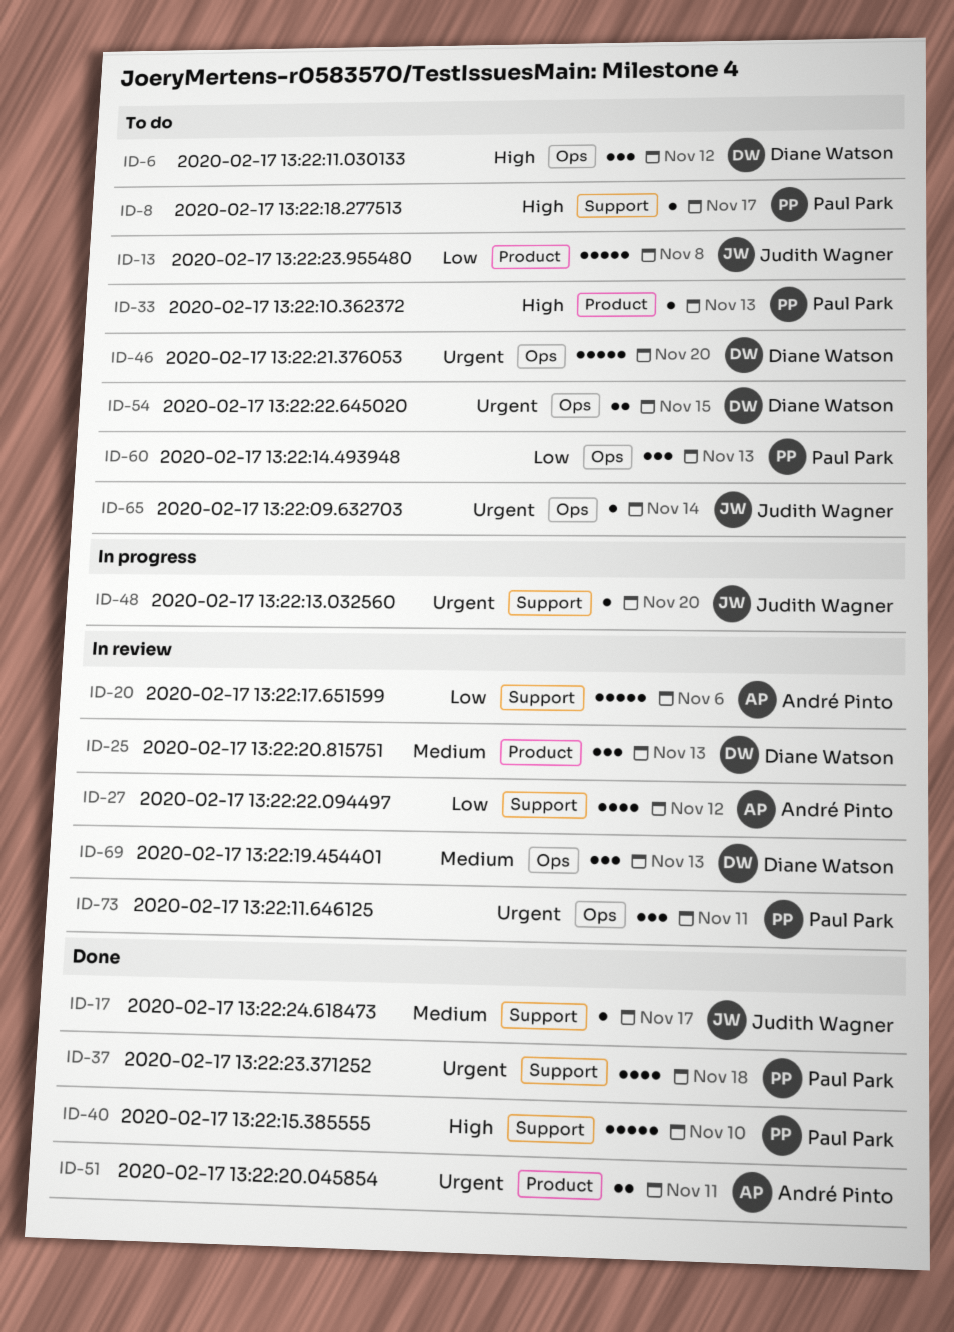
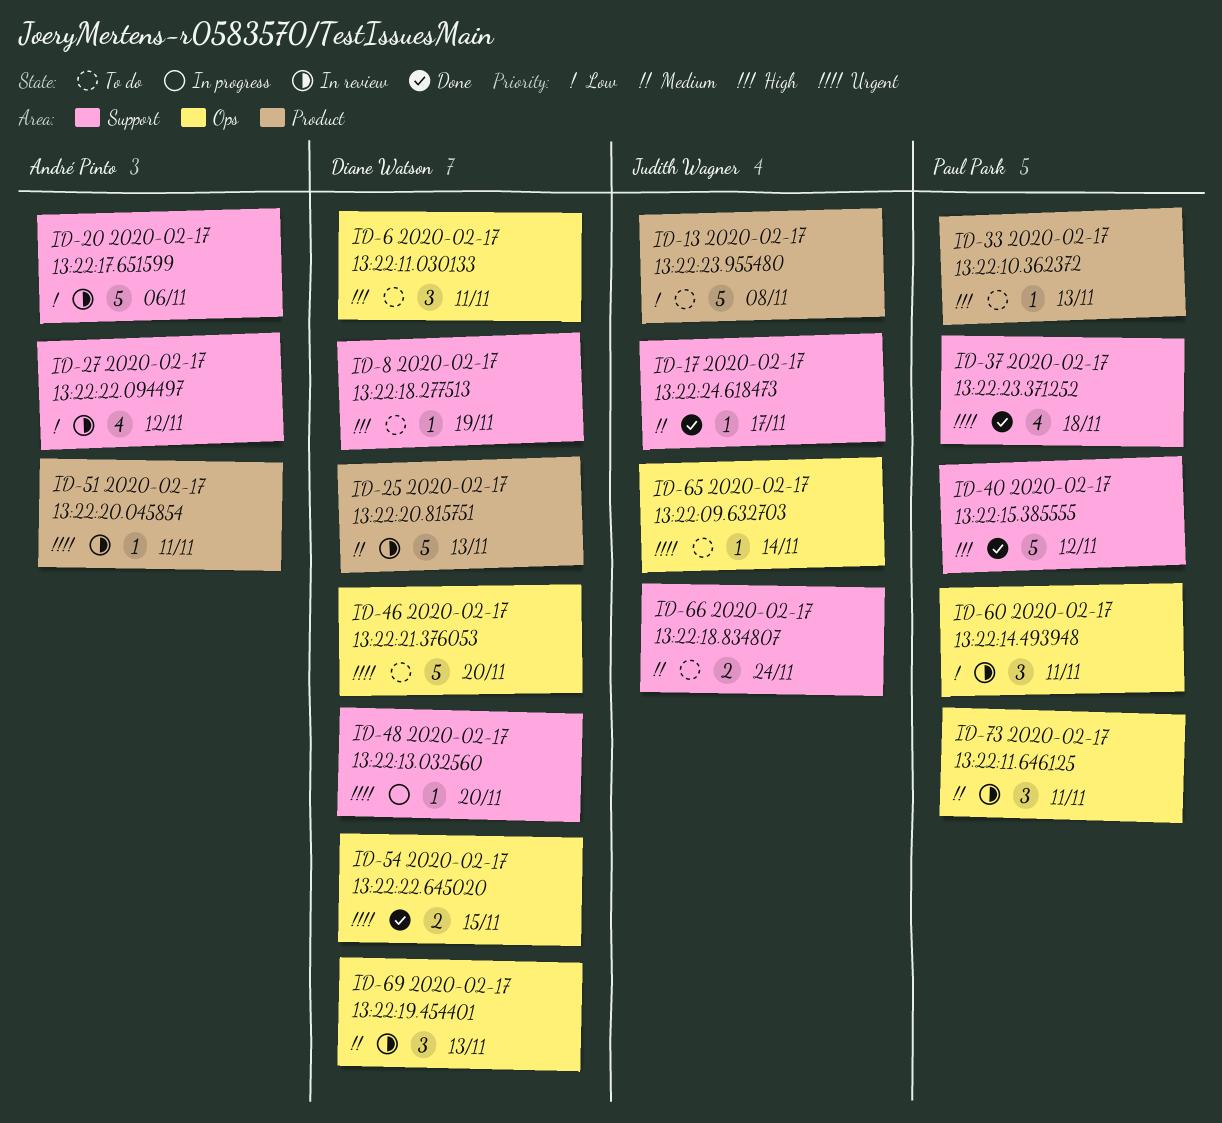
ID-6, due: Nov 12 -> Nov 11
ID-8, owner: Paul Park -> Diane Watson
ID-8, due: Nov 17 -> Nov 19
ID-25, estimate: 3 -> 5
ID-40, due: Nov 10 -> Nov 12
ID-48, owner: Judith Wagner -> Diane Watson
ID-51, status: Done -> In review
ID-51, estimate: 2 -> 1
ID-54, status: To do -> Done
ID-60, status: To do -> In review
ID-60, due: Nov 13 -> Nov 11
ID-66: none -> present
ID-73, priority: Urgent -> Medium

